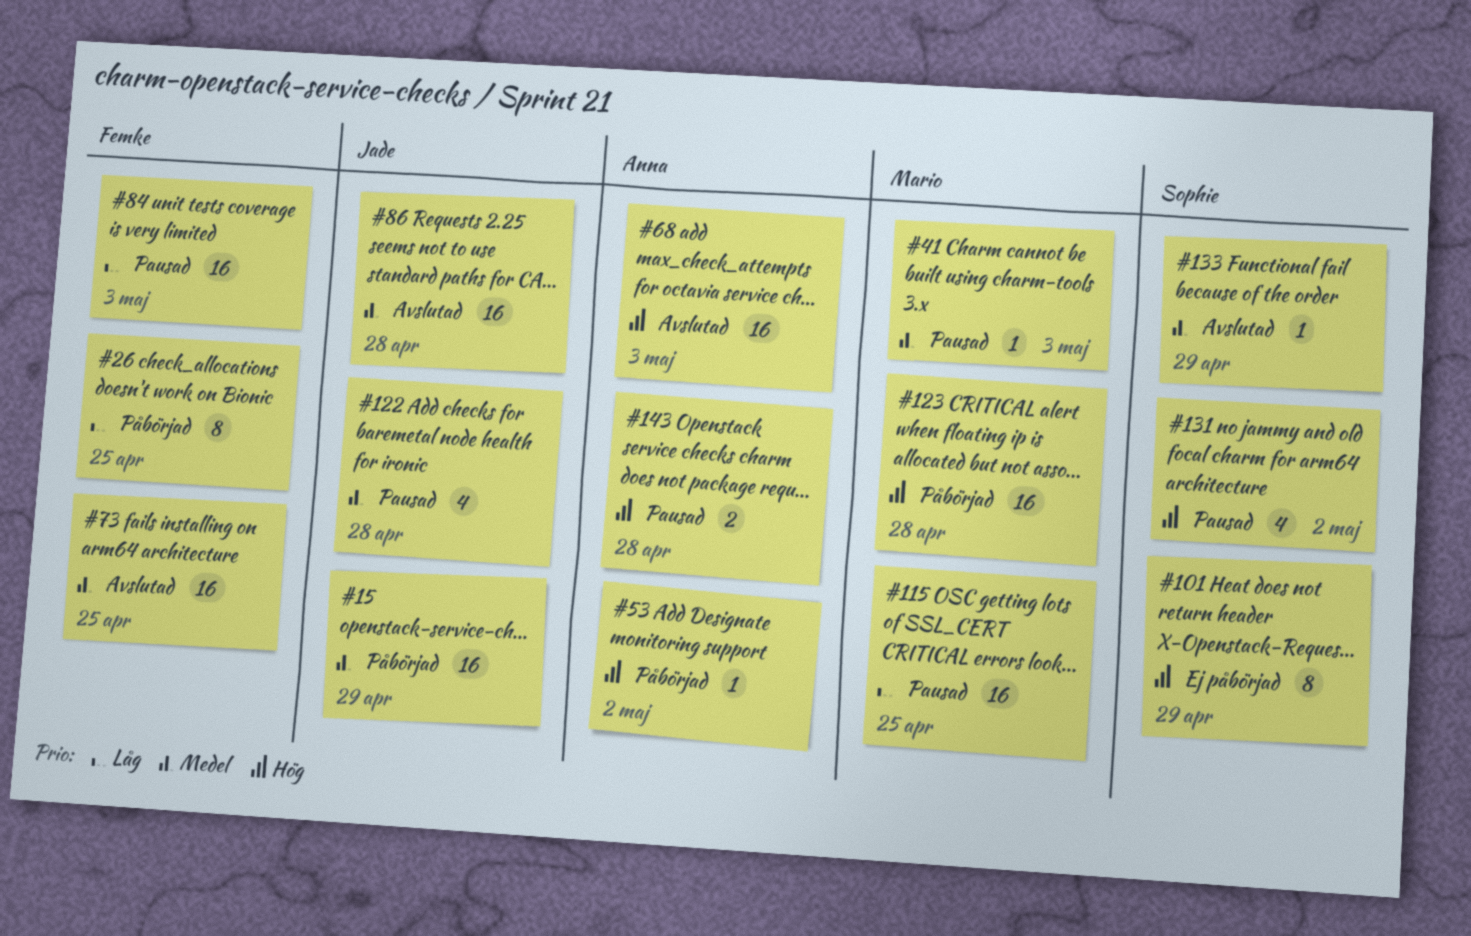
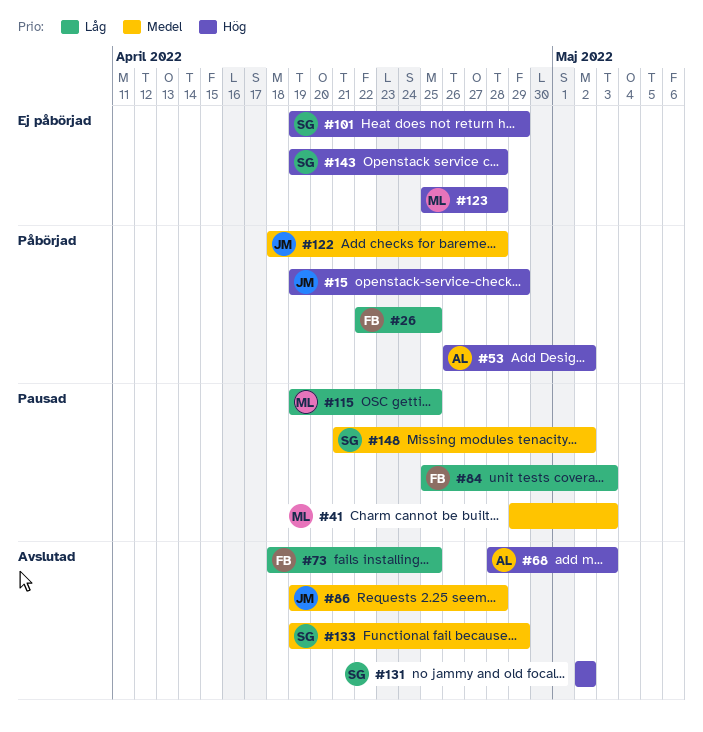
#15, priority: Medel -> Hög
#73, priority: Medel -> Låg
#122, status: Pausad -> Påbörjad
#123, status: Påbörjad -> Ej påbörjad
#131, status: Pausad -> Avslutad
#143, status: Pausad -> Ej påbörjad
#143, owner: Anna -> Sophie
#148: none -> present

